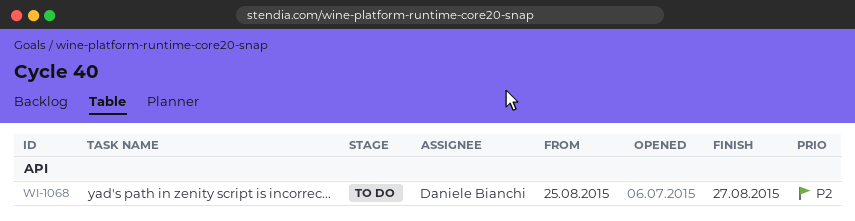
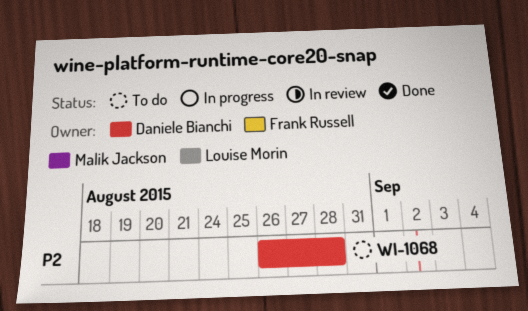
WI-1068, start: Aug 25 -> Aug 26
WI-1068, due: Aug 27 -> Aug 28

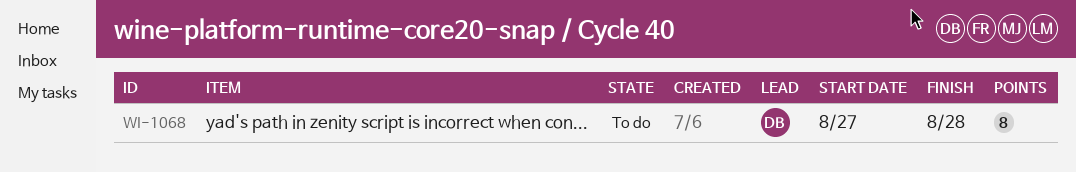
WI-1068, start: Aug 26 -> Aug 27

